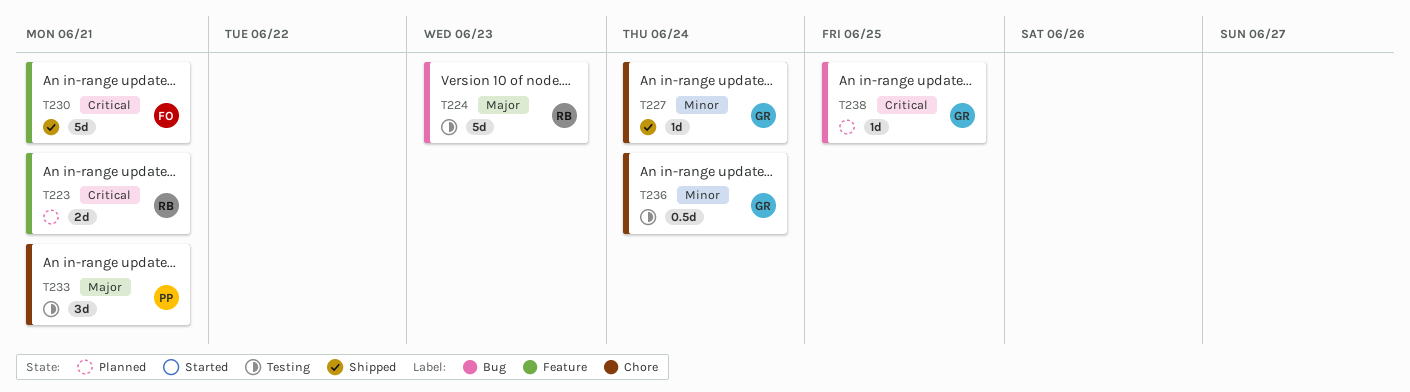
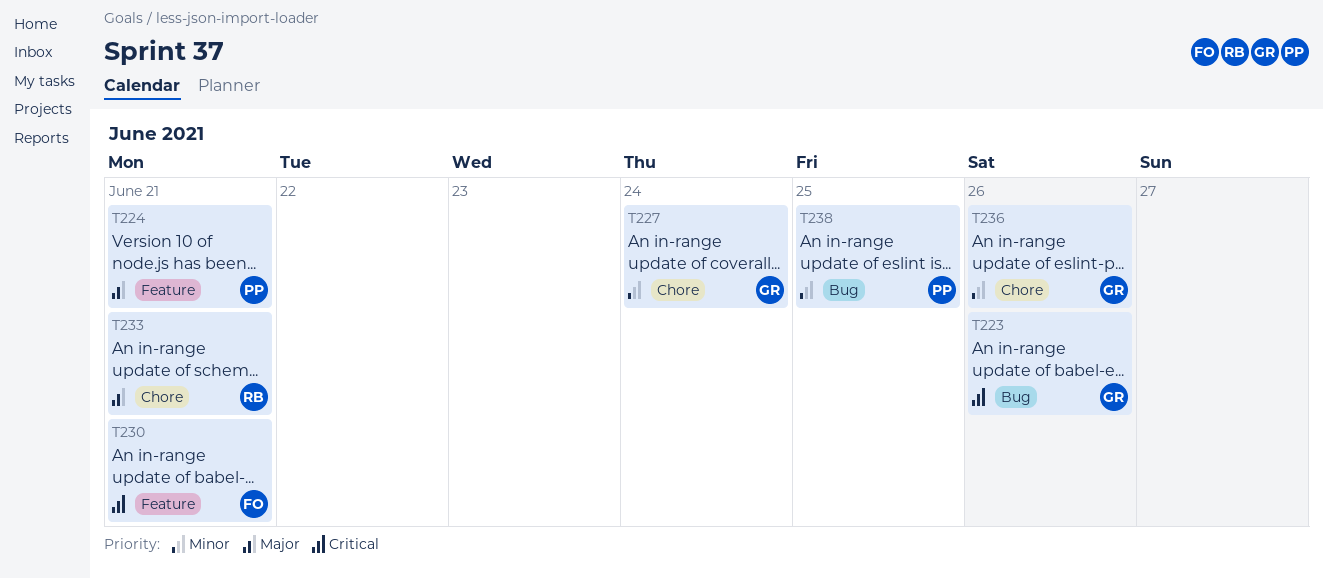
T223, owner: RB -> GR
T223, label: Feature -> Bug
T223, due: Jun 21 -> Jun 26
T224, owner: RB -> PP
T224, label: Bug -> Feature
T224, due: Jun 23 -> Jun 21
T233, owner: PP -> RB
T236, due: Jun 24 -> Jun 26
T238, owner: GR -> PP
T238, priority: Critical -> Minor

